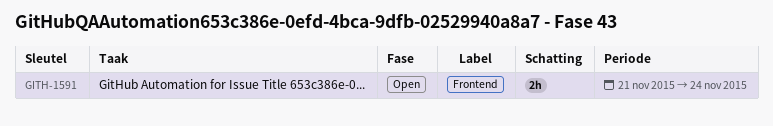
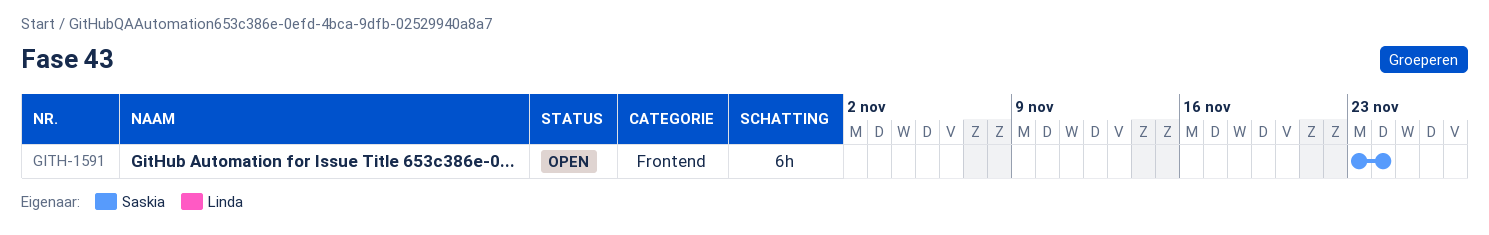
GITH-1591, estimate: 2h -> 6h
GITH-1591, start: Nov 21 -> Nov 23

